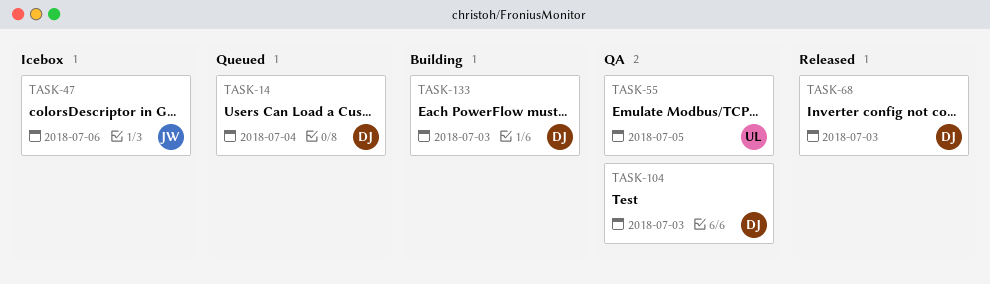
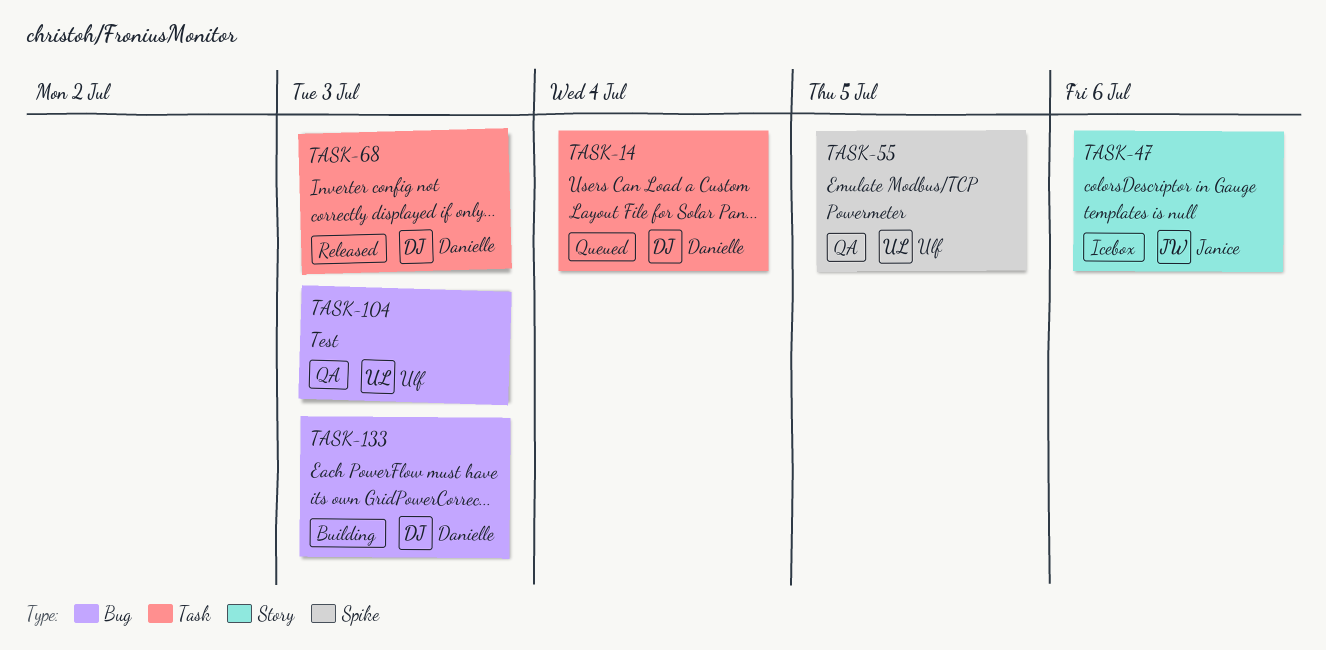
TASK-104, owner: Danielle -> Ulf

